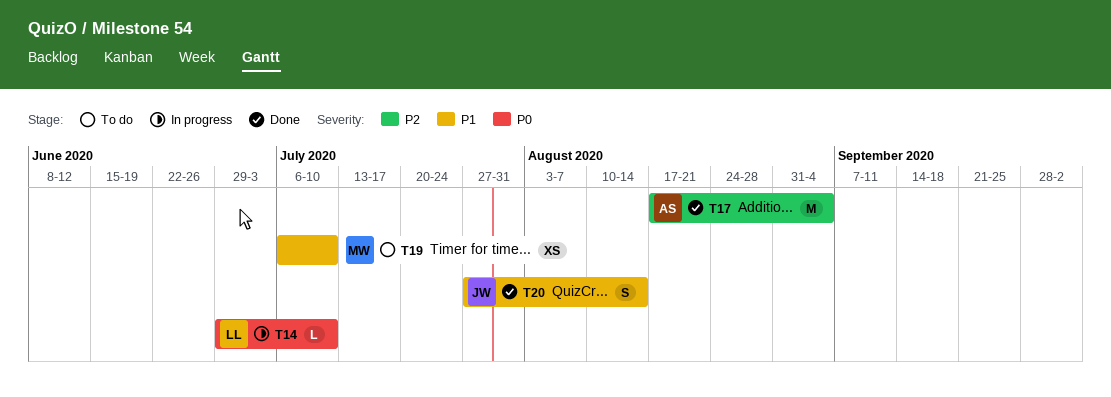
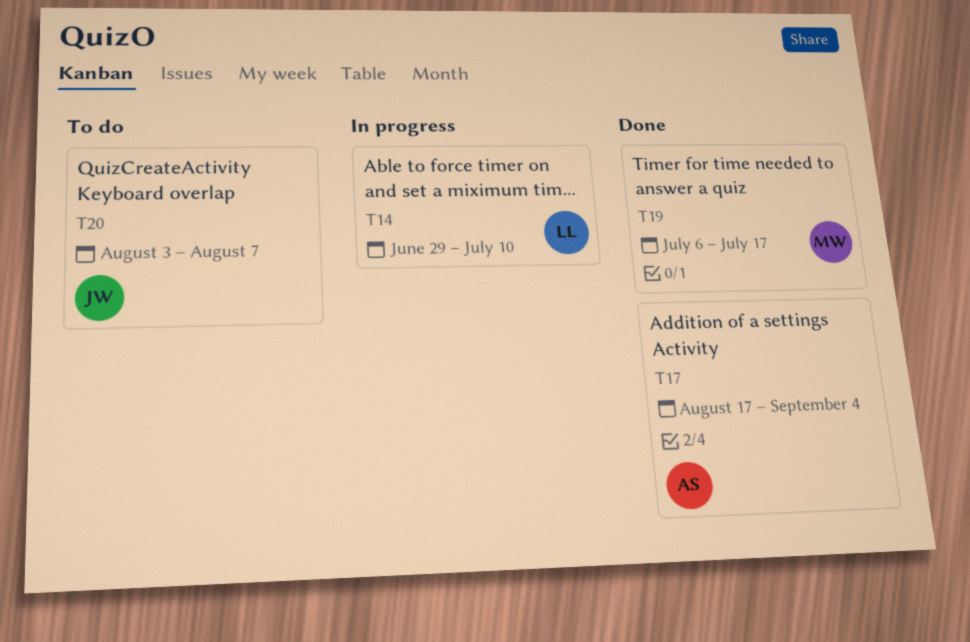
T19, status: To do -> Done
T19, due: Jul 10 -> Jul 17
T20, status: Done -> To do
T20, start: Jul 27 -> Aug 3
T20, due: Aug 14 -> Aug 7

